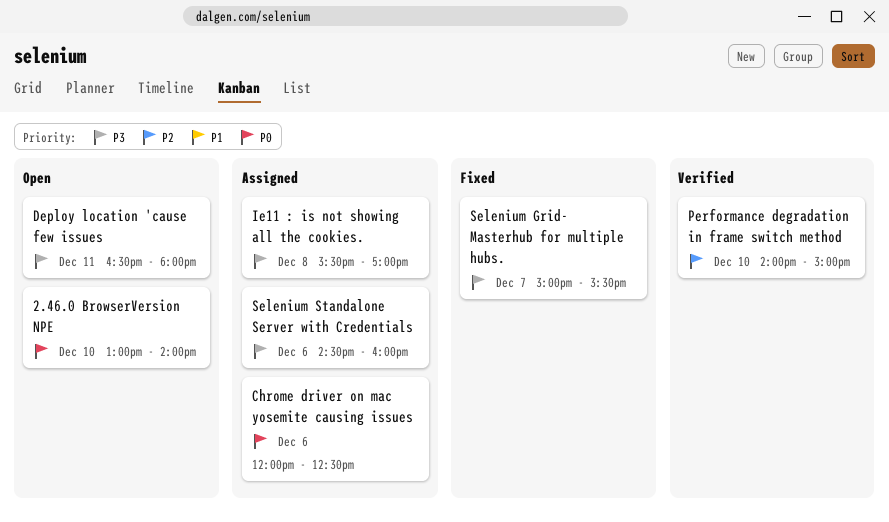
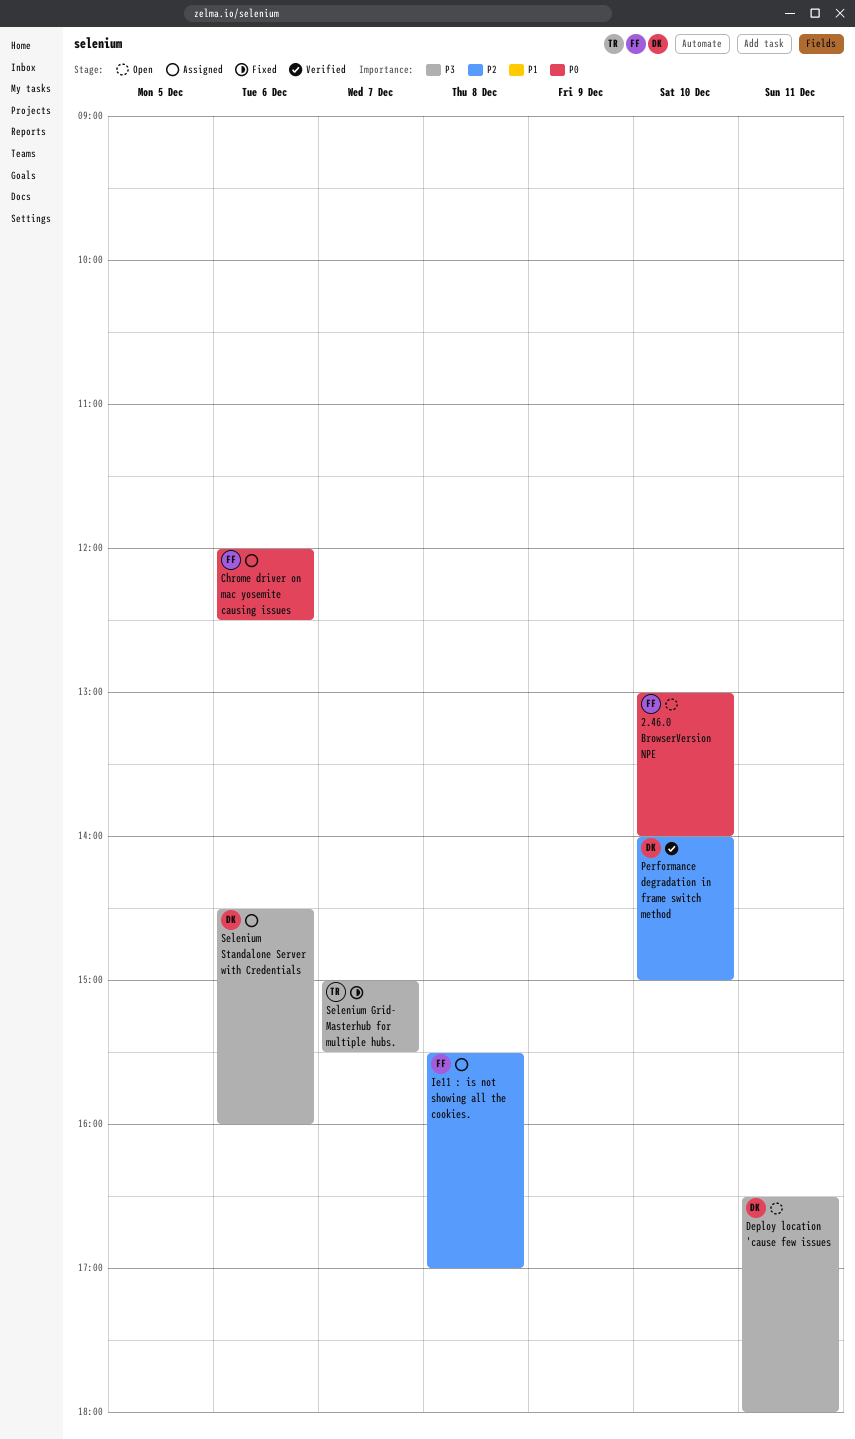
Ie11 : is not showing all the cookies., priority: P3 -> P2

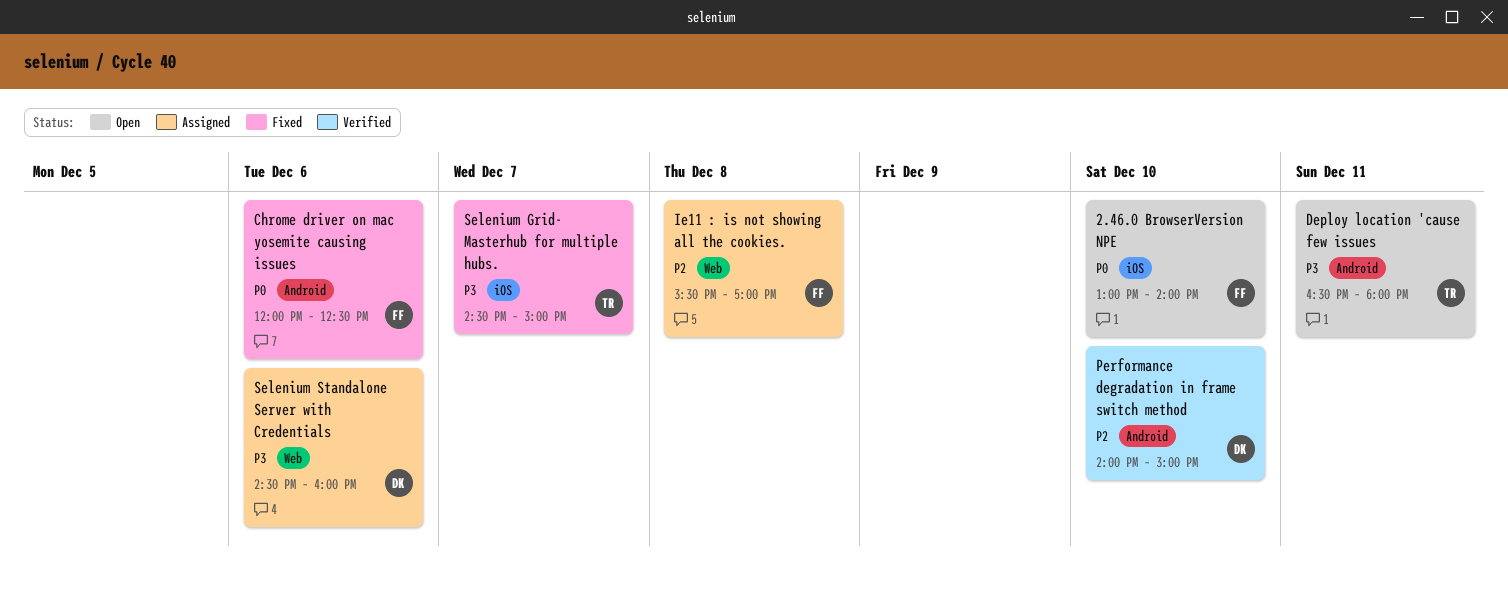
Chrome driver on mac yosemite causing issues, status: Assigned -> Fixed
Deploy location 'cause few issues, owner: DK -> TR
Selenium Grid- Masterhub for multiple hubs., begins: 15:00 -> 14:30
Selenium Grid- Masterhub for multiple hubs., ends: 15:30 -> 15:00

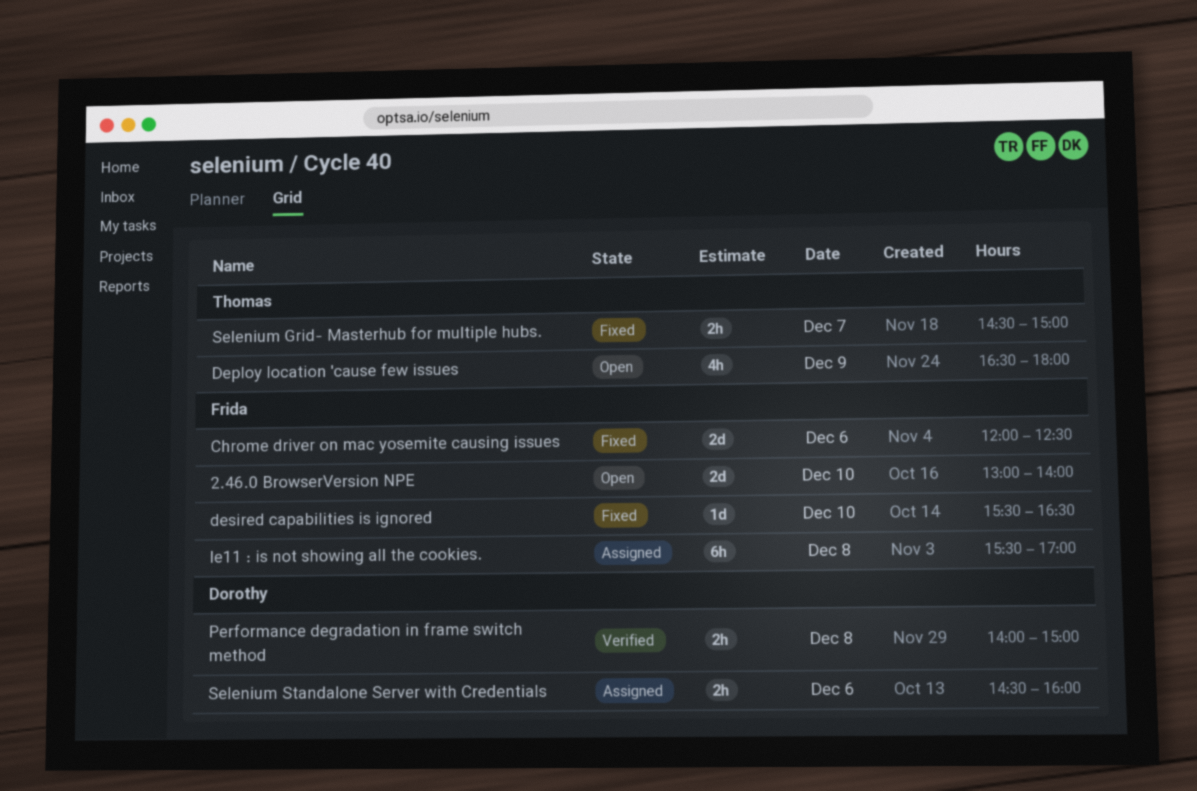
Deploy location 'cause few issues, day: Dec 11 -> Dec 9
desired capabilities is ignored: none -> present
Performance degradation in frame switch method, day: Dec 10 -> Dec 8

